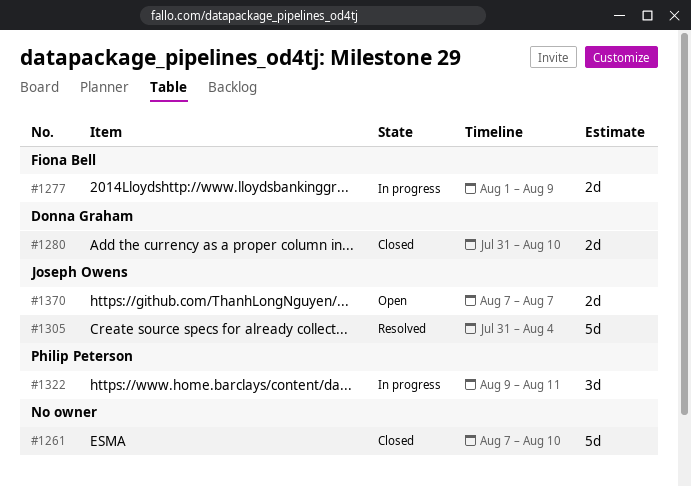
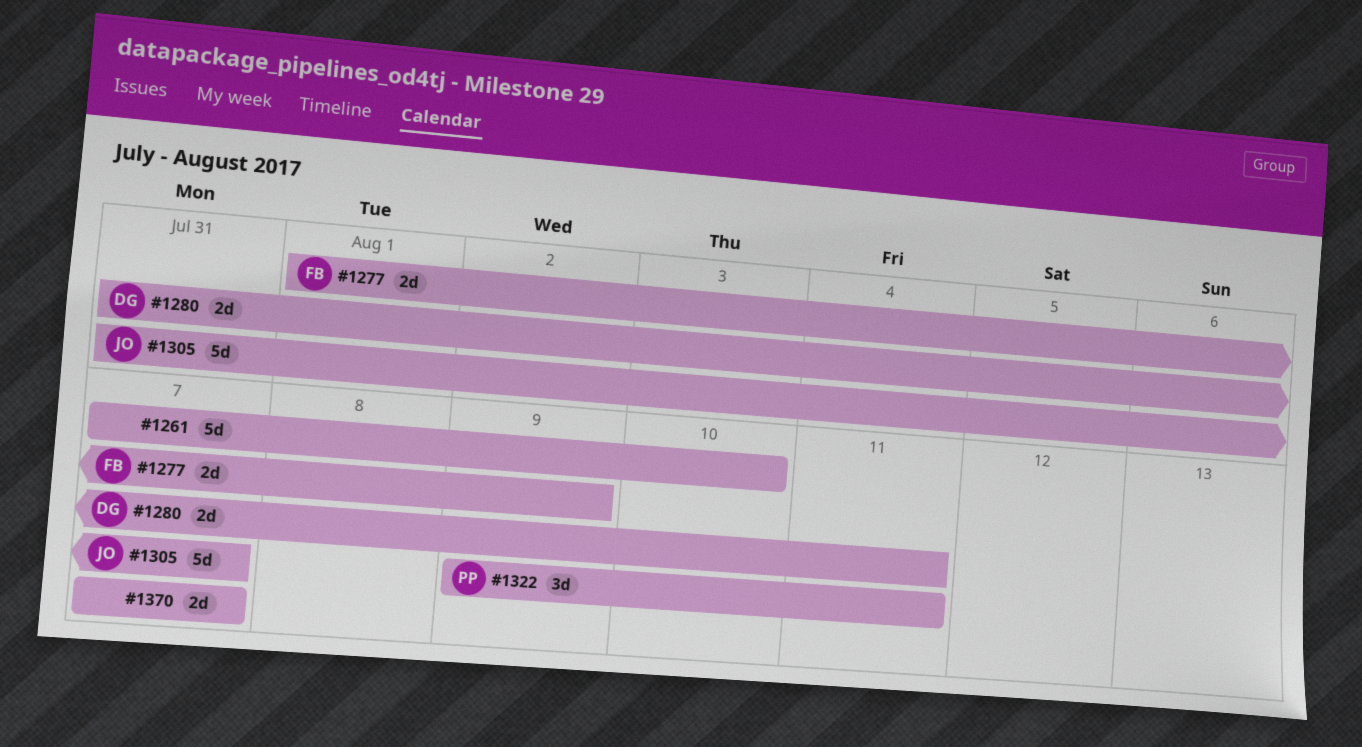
#1280, due: Aug 10 -> Aug 11
#1305, due: Aug 4 -> Aug 7
#1370, owner: Joseph Owens -> none

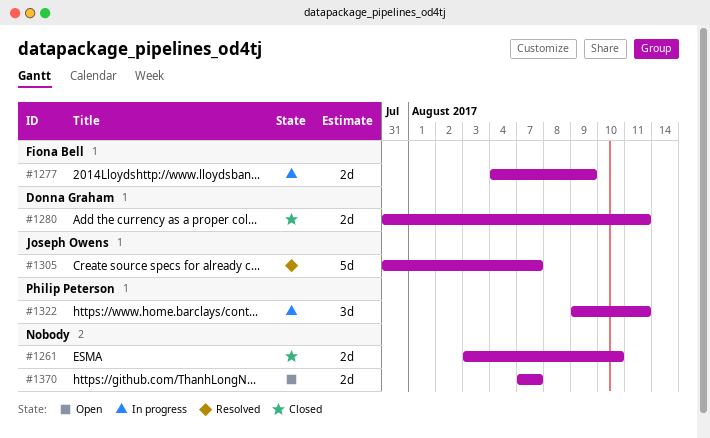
#1261, estimate: 5d -> 2d
#1261, start: Aug 7 -> Aug 3
#1277, start: Aug 1 -> Aug 4

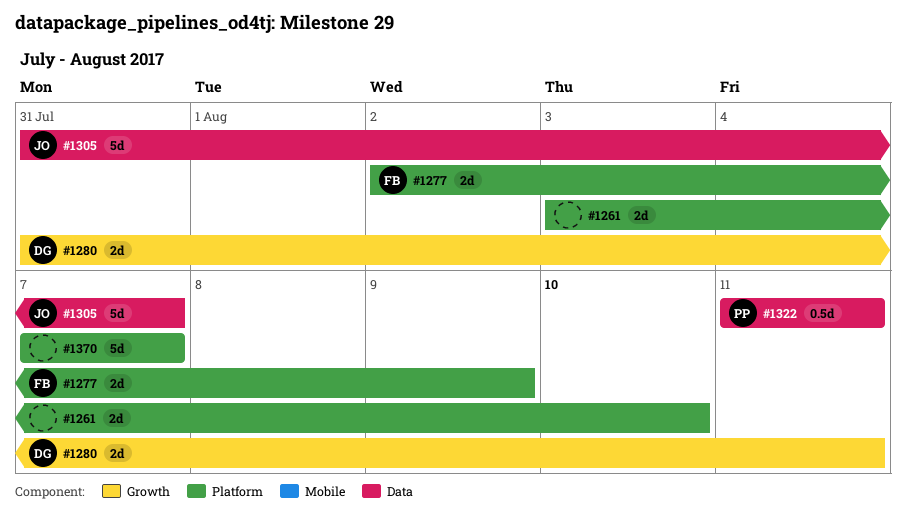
#1277, start: Aug 4 -> Aug 2
#1322, estimate: 3d -> 0.5d
#1322, start: Aug 9 -> Aug 11
#1370, estimate: 2d -> 5d

